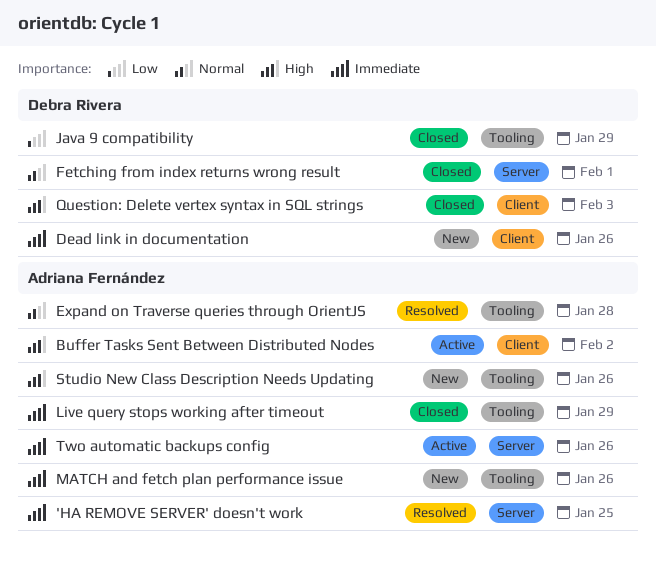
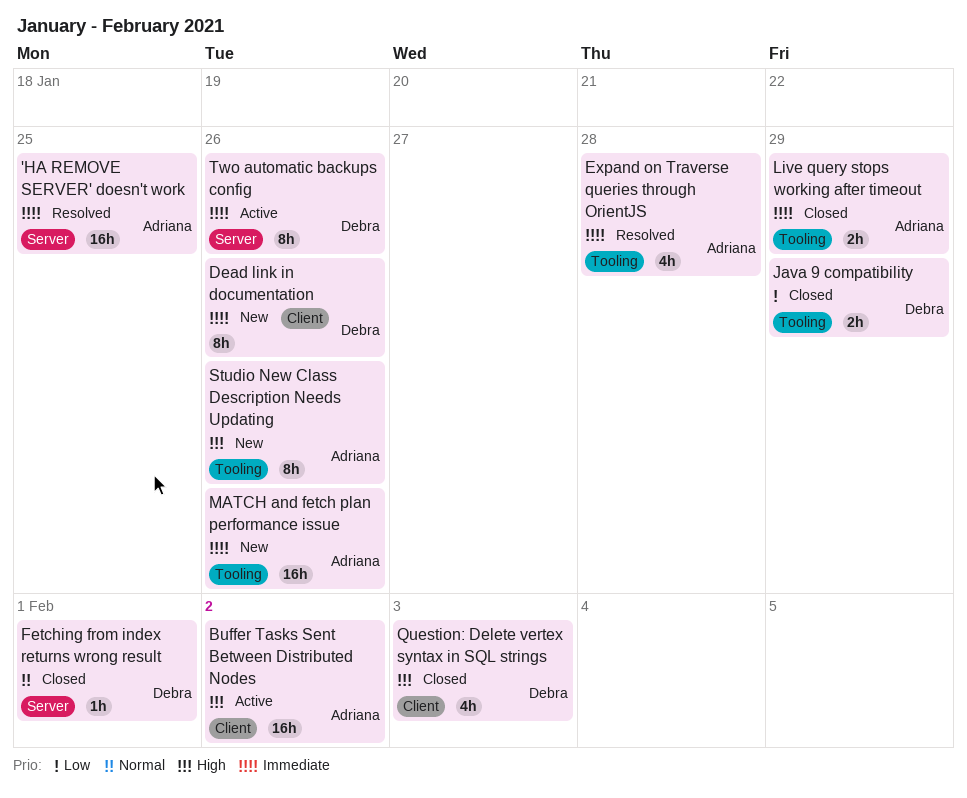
Expand on Traverse queries through OrientJS, priority: Normal -> Immediate
Two automatic backups config, owner: Adriana Fernández -> Debra Rivera

